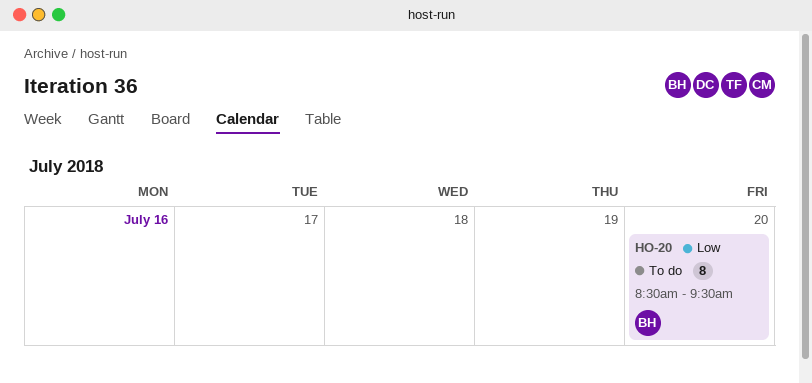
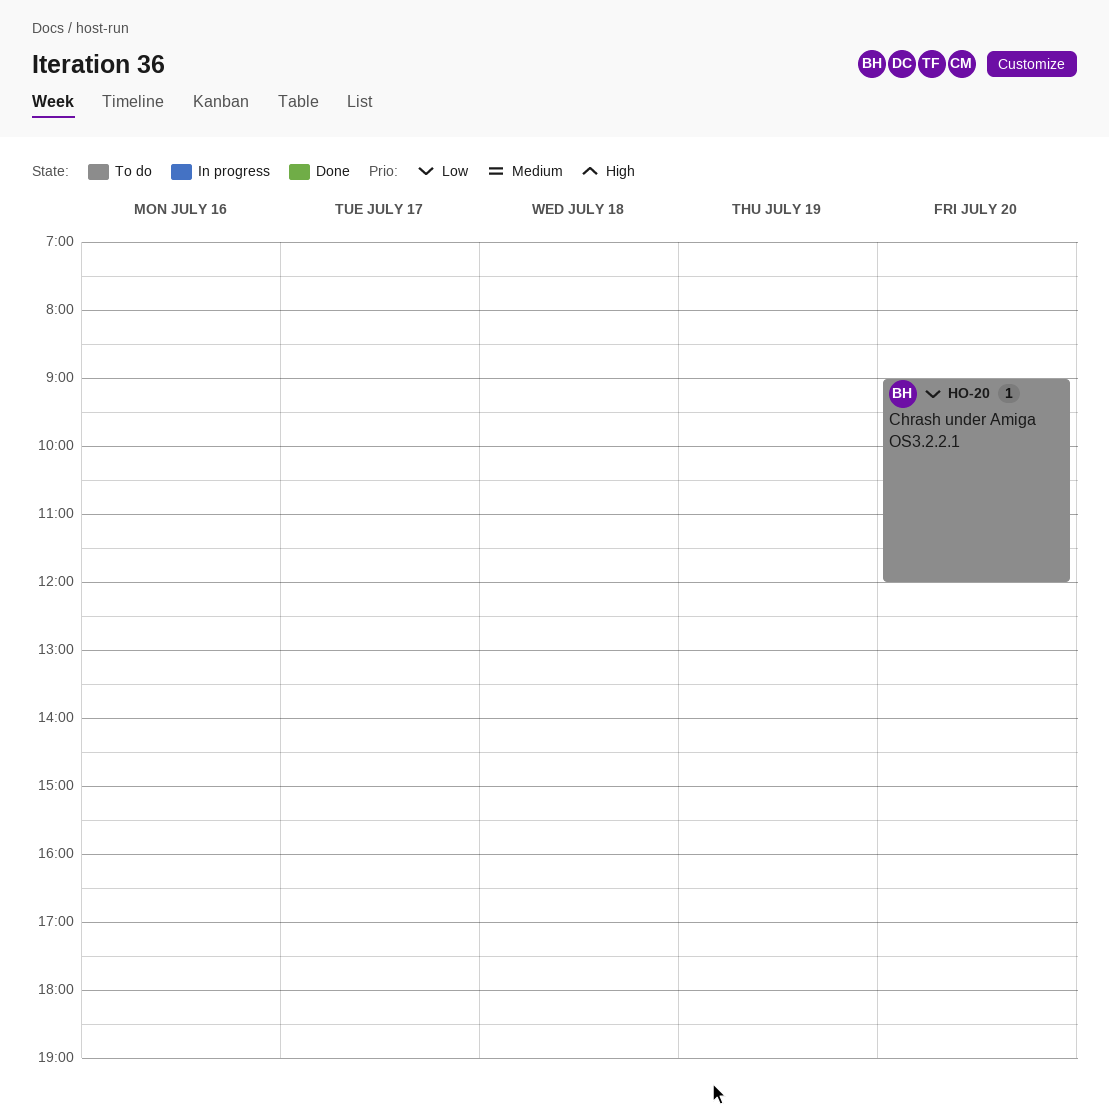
HO-20, estimate: 8 -> 1
HO-20, begins: 08:30 -> 09:00
HO-20, ends: 09:30 -> 12:00

